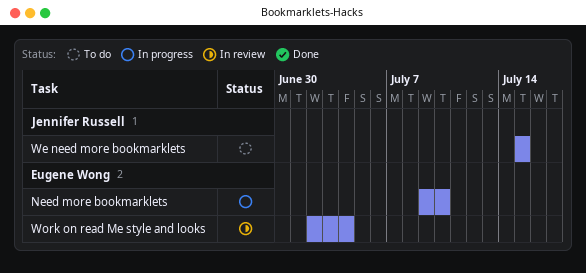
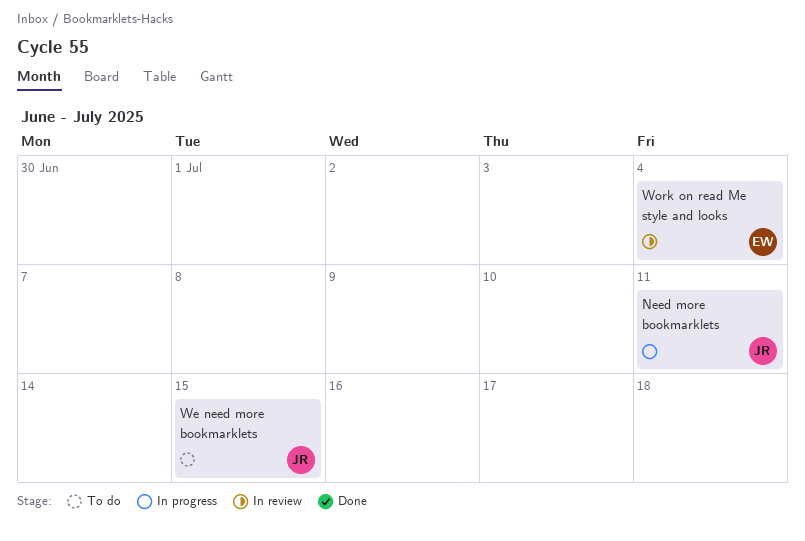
Need more bookmarklets, owner: Eugene Wong -> Jennifer Russell
Need more bookmarklets, due: Jul 10 -> Jul 11

